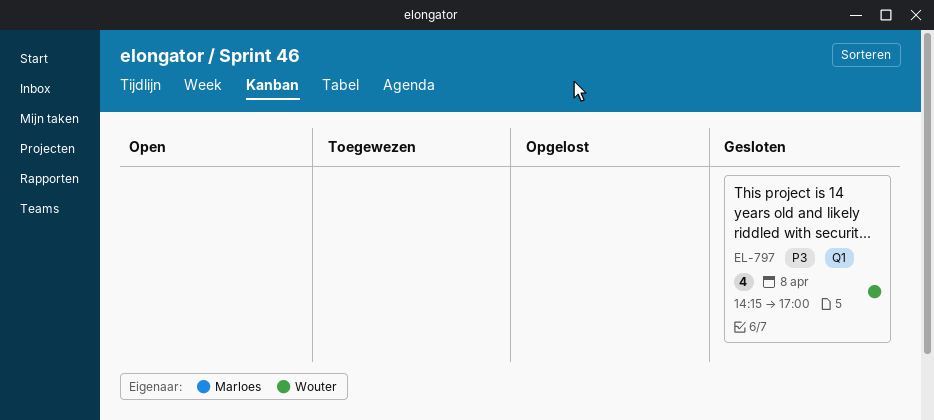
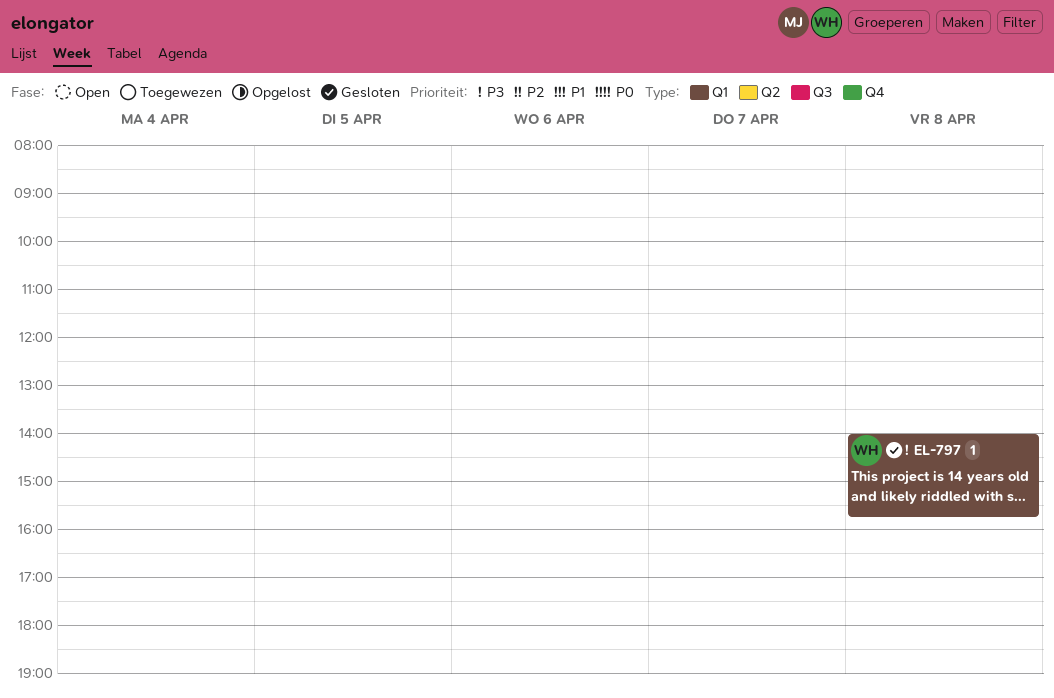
EL-797, estimate: 4 -> 1
EL-797, begins: 14:15 -> 14:00
EL-797, ends: 17:00 -> 15:45

